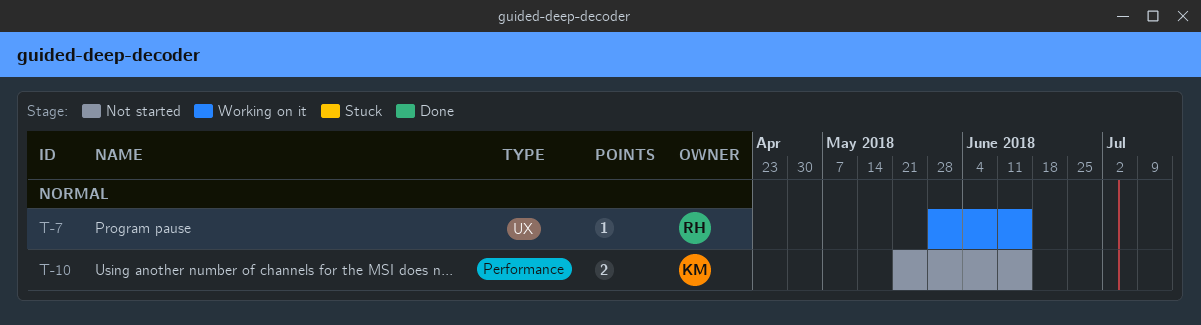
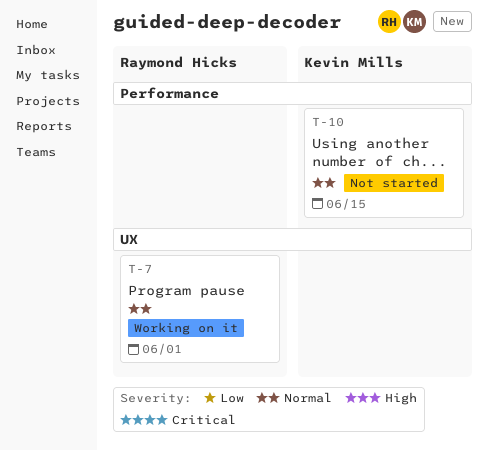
T-7, due: Jun 15 -> Jun 1

